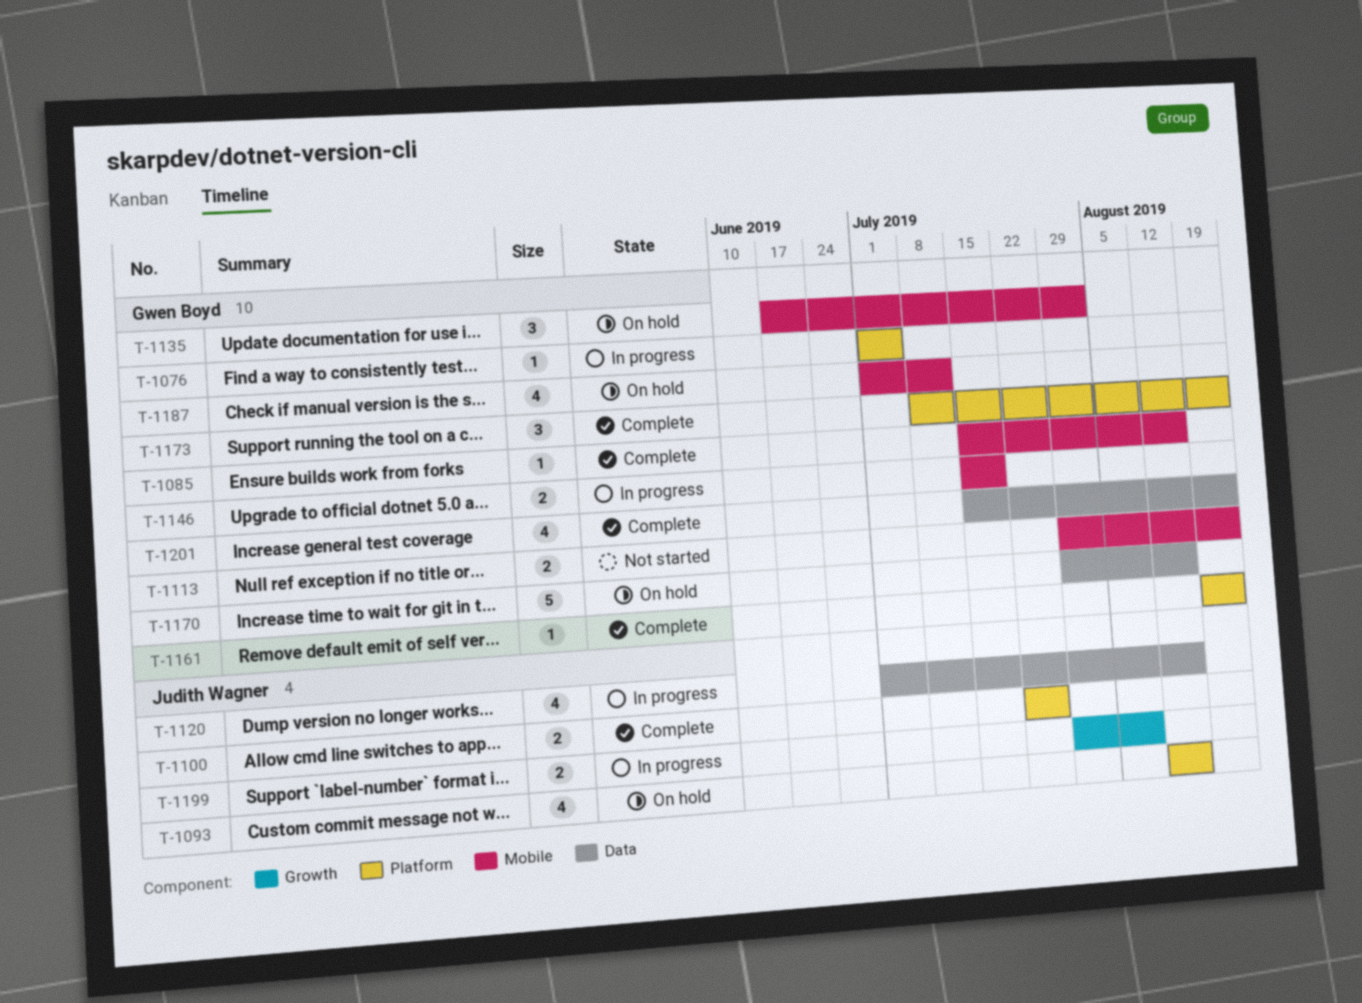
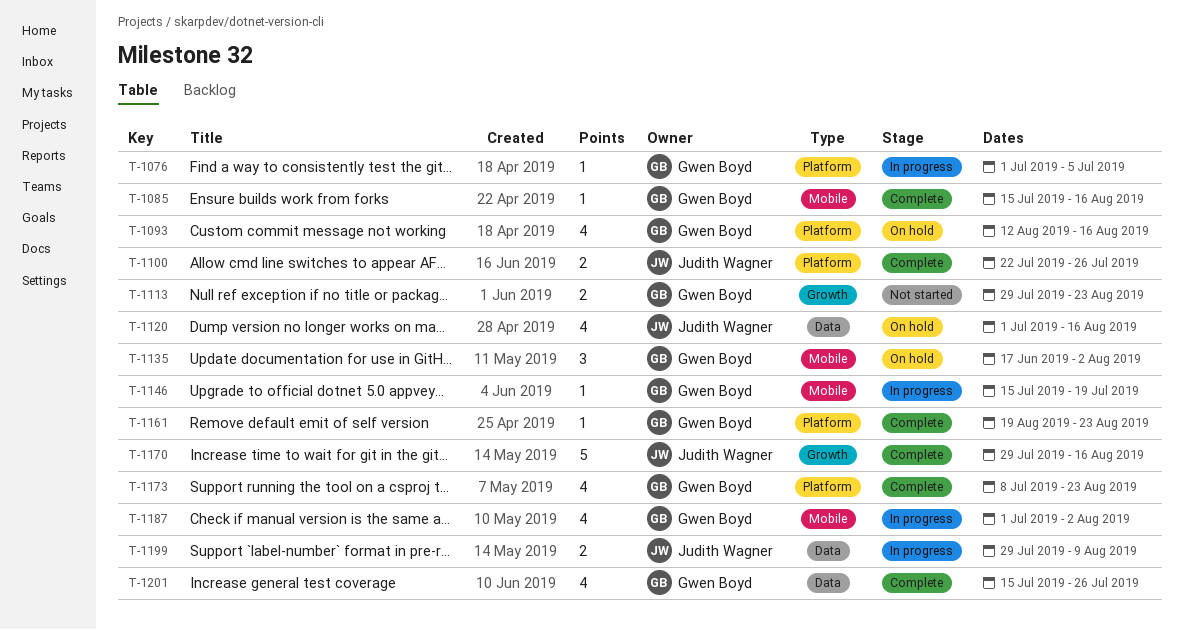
T-1093, owner: Judith Wagner -> Gwen Boyd
T-1113, label: Mobile -> Growth
T-1120, status: In progress -> On hold
T-1146, estimate: 2 -> 1
T-1170, status: On hold -> Complete
T-1170, owner: Gwen Boyd -> Judith Wagner
T-1170, label: Data -> Growth
T-1173, estimate: 3 -> 4
T-1187, status: On hold -> In progress
T-1187, due: Jul 12 -> Aug 2
T-1199, label: Growth -> Data
T-1201, due: Aug 23 -> Jul 26

